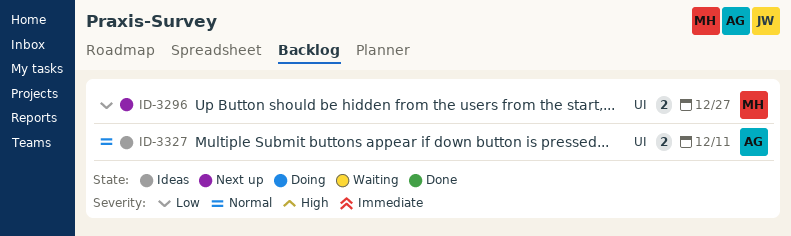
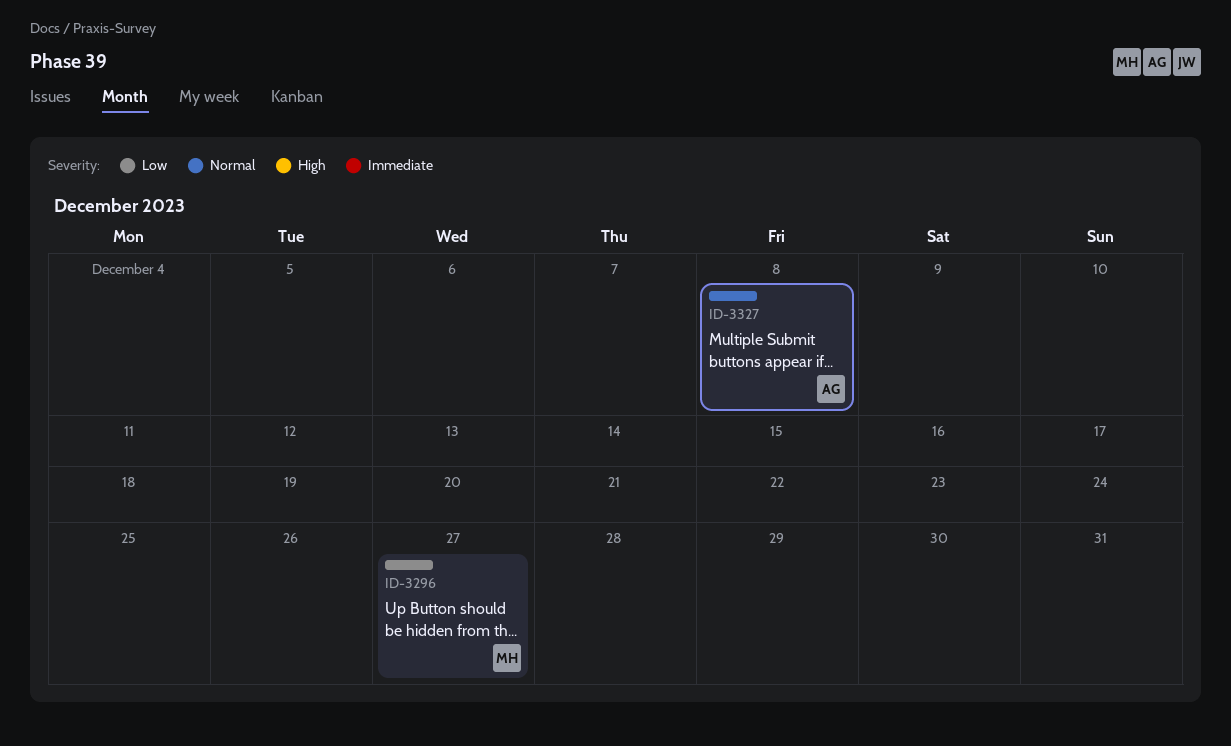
ID-3327, due: Dec 11 -> Dec 8

